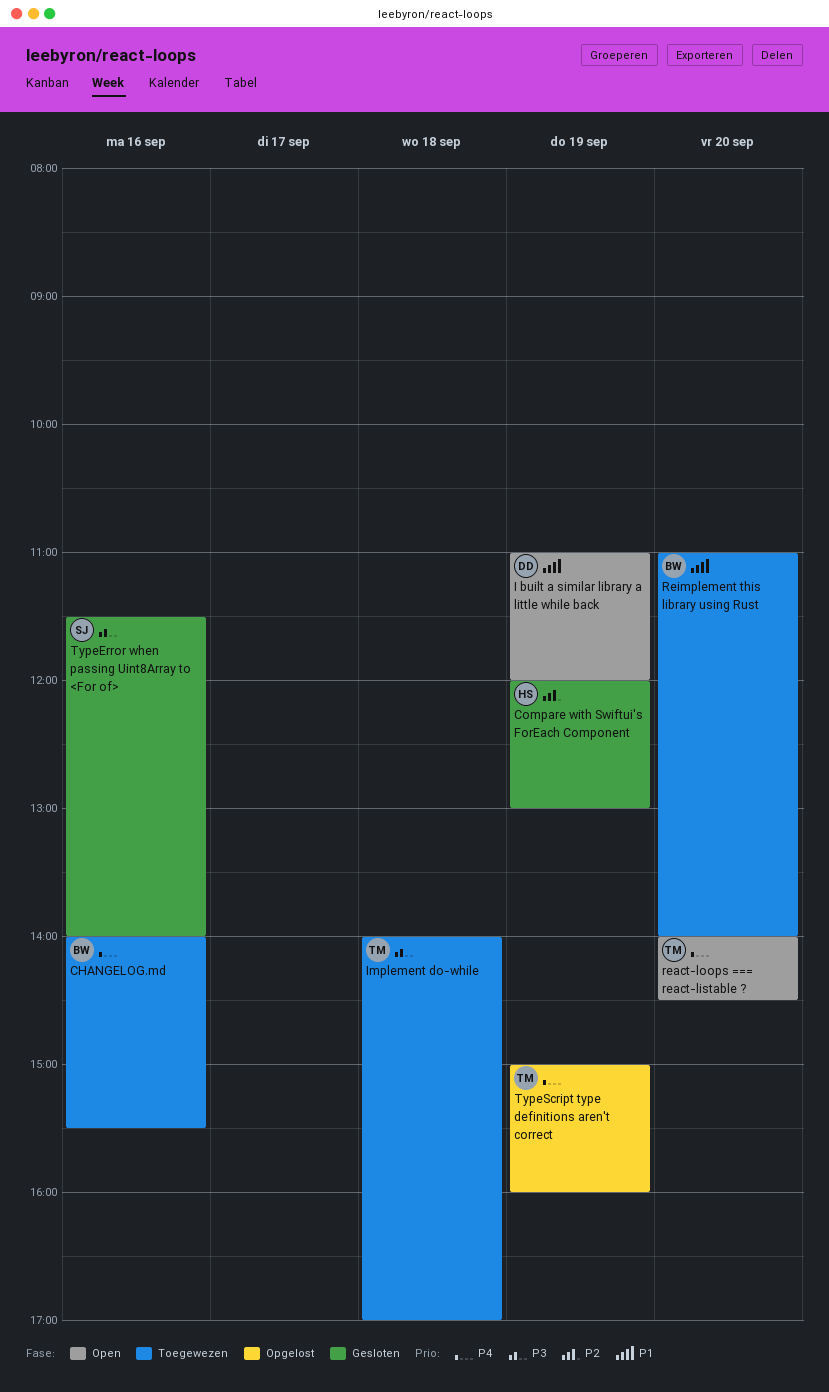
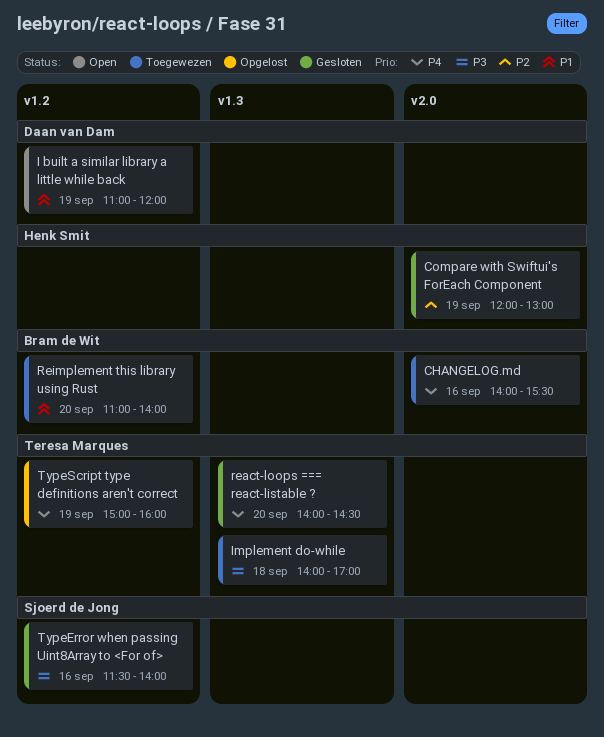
react-loops === react-listable ?, status: Open -> Gesloten

